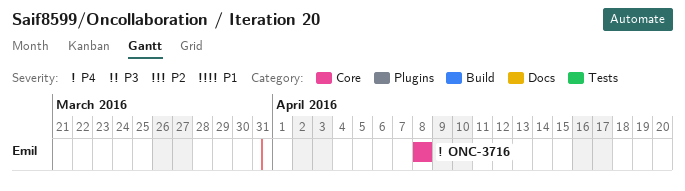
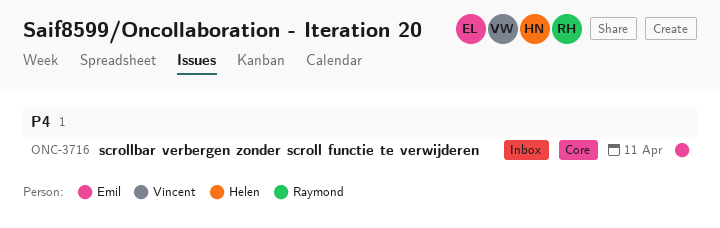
ONC-3716, due: Apr 8 -> Apr 11

